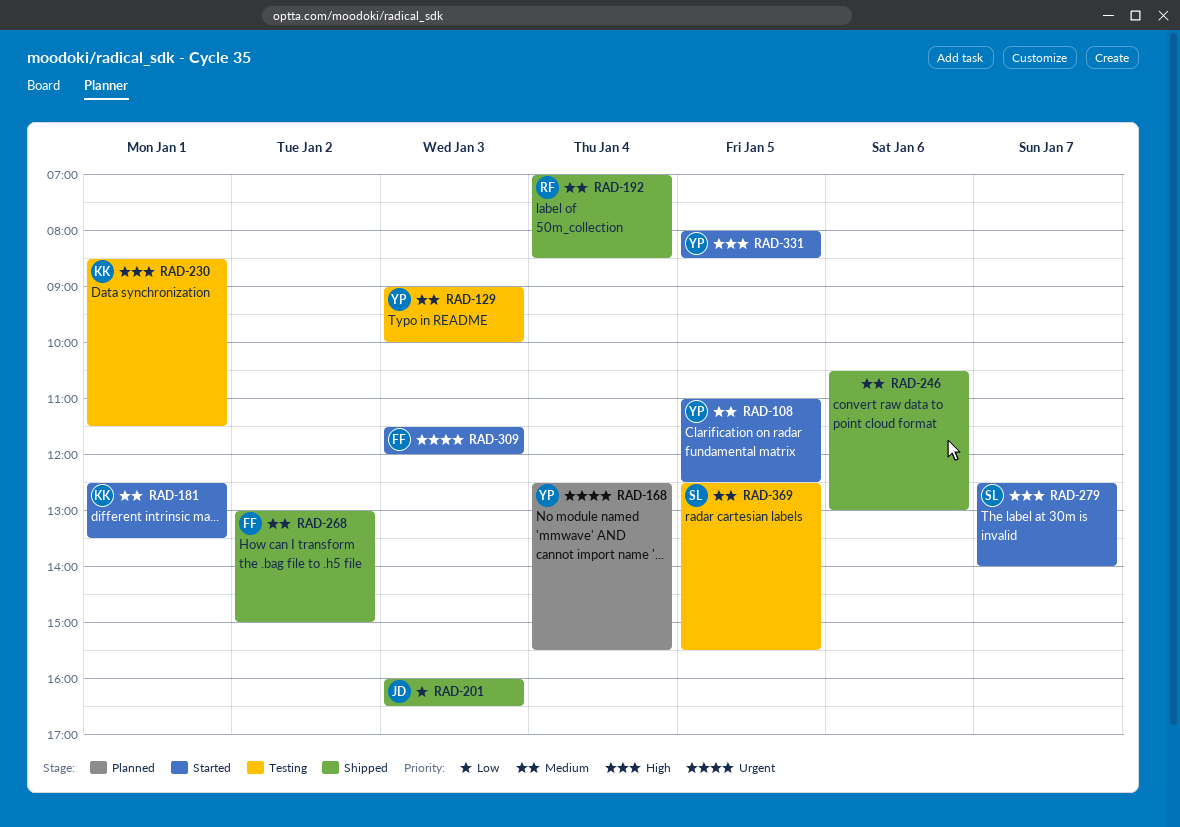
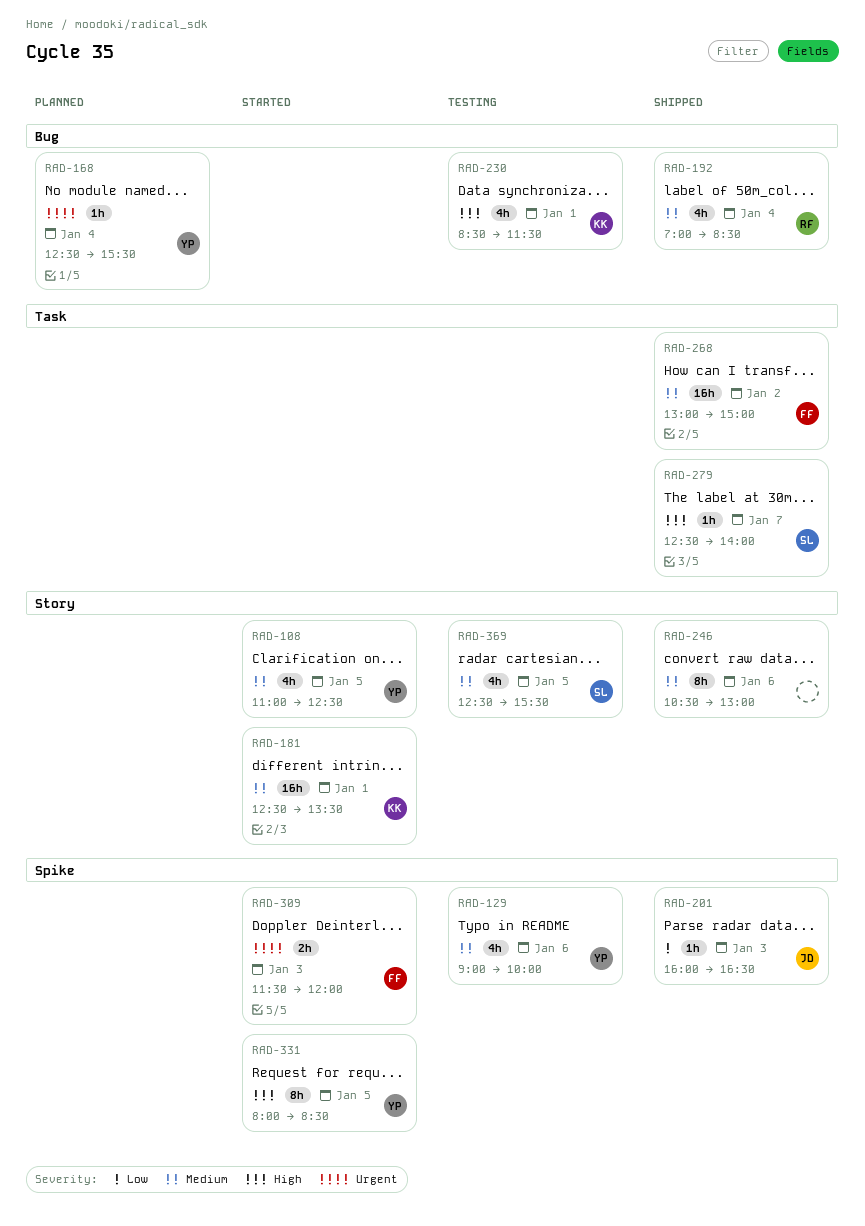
RAD-129, day: Jan 3 -> Jan 6
RAD-279, status: Started -> Shipped

